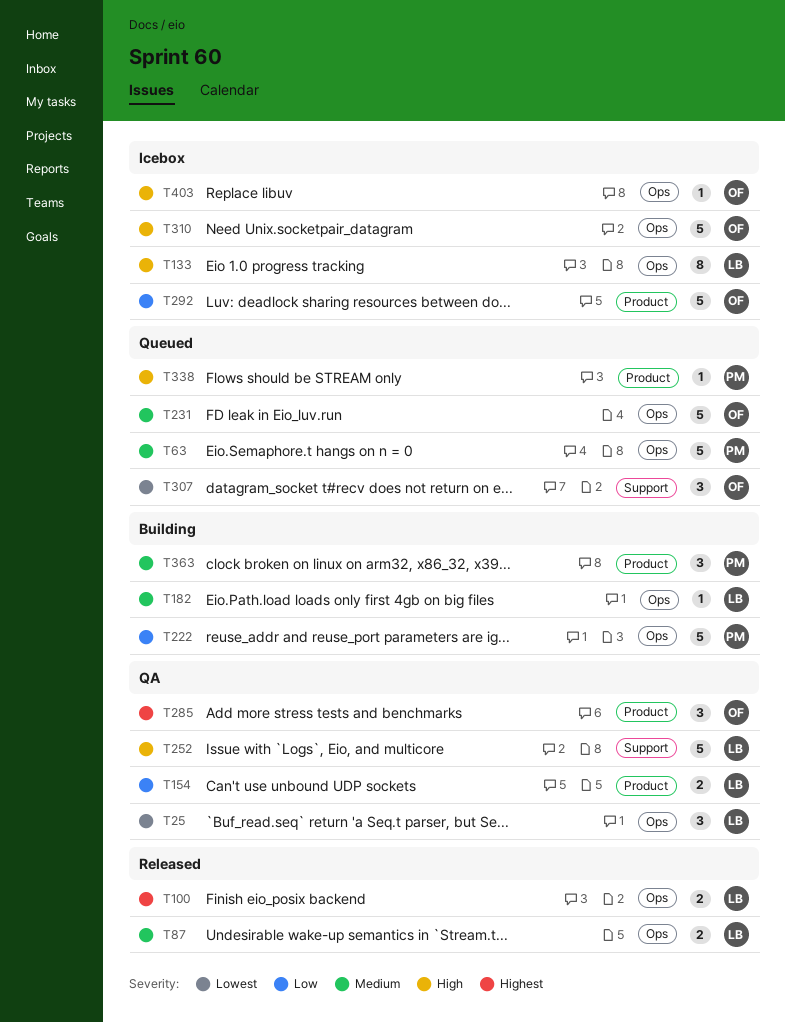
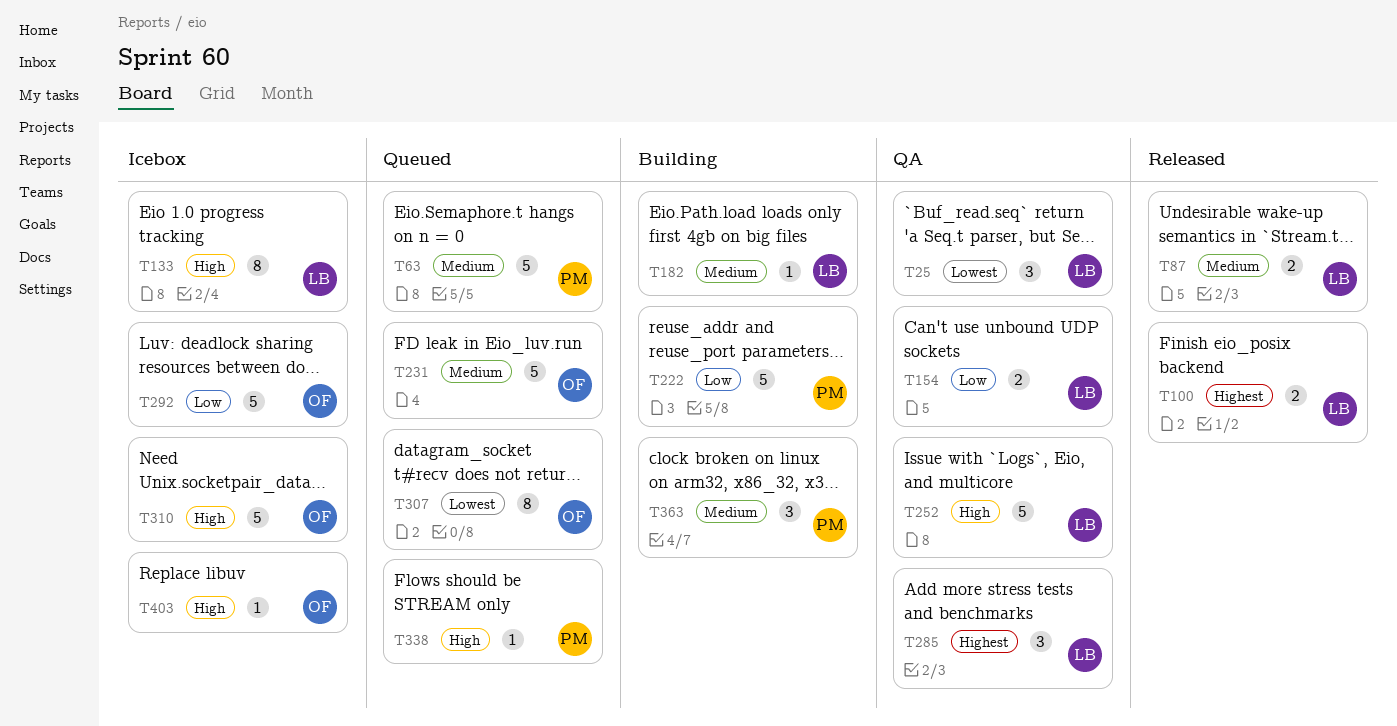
T285, owner: OF -> LB
T307, estimate: 3 -> 8

